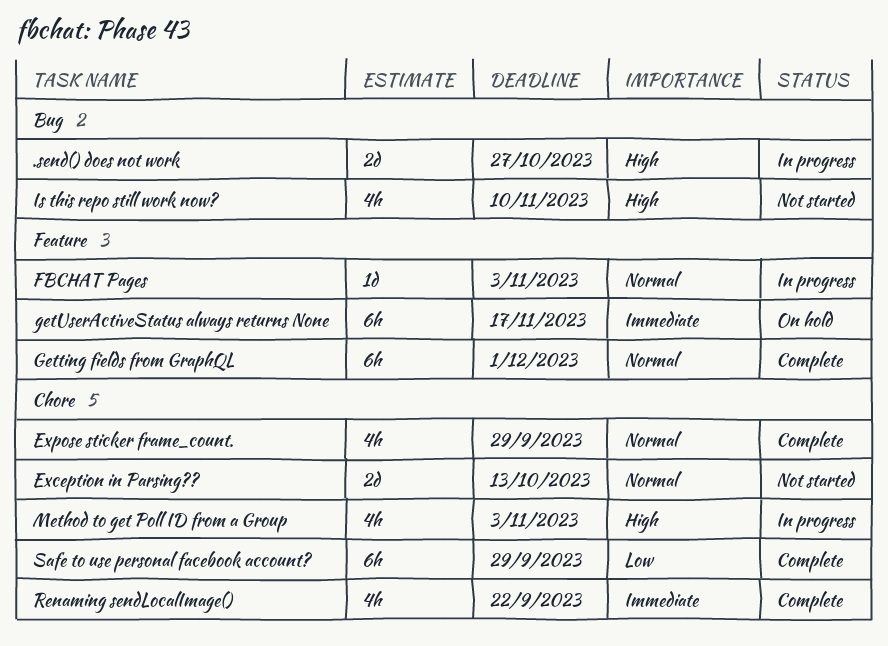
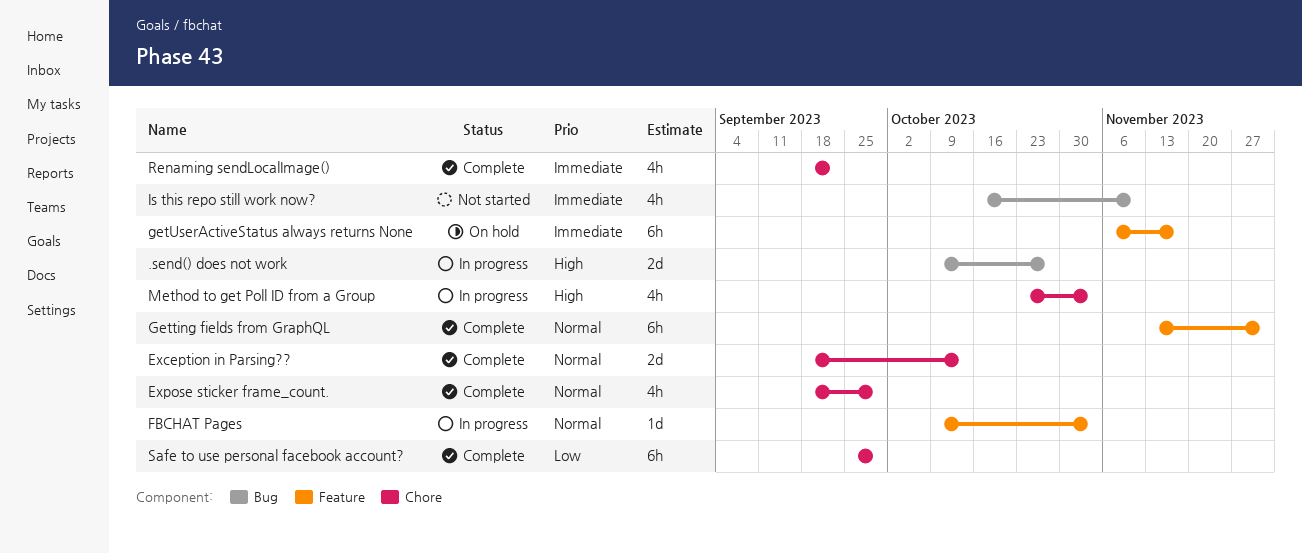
Exception in Parsing??, status: Not started -> Complete
Is this repo still work now?, priority: High -> Immediate

